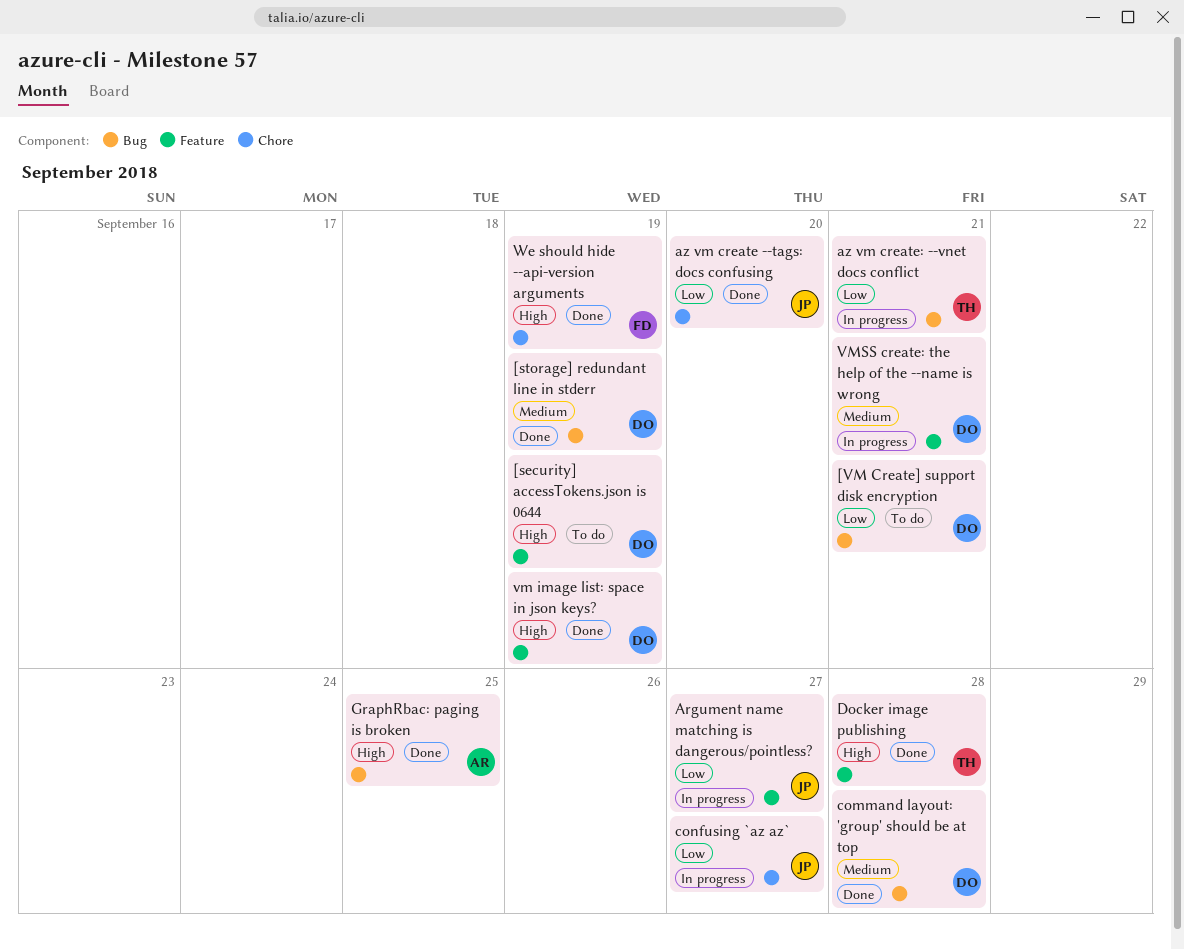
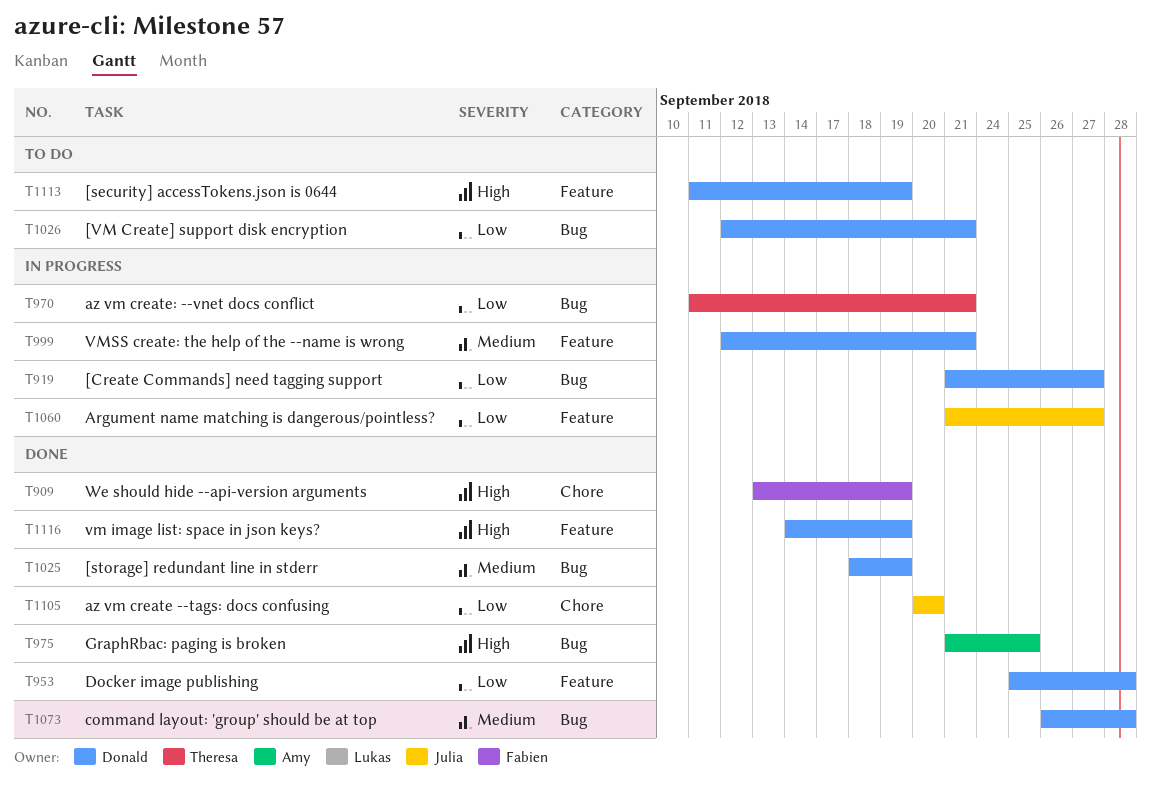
[Create Commands] need tagging support: none -> present
confusing `az az`: present -> none
Docker image publishing, owner: Theresa -> Donald
Docker image publishing, priority: High -> Low

